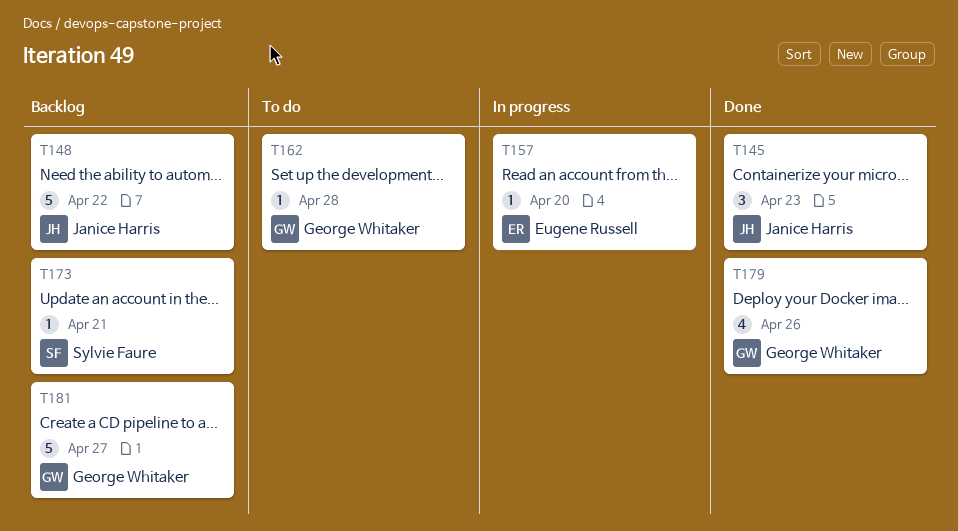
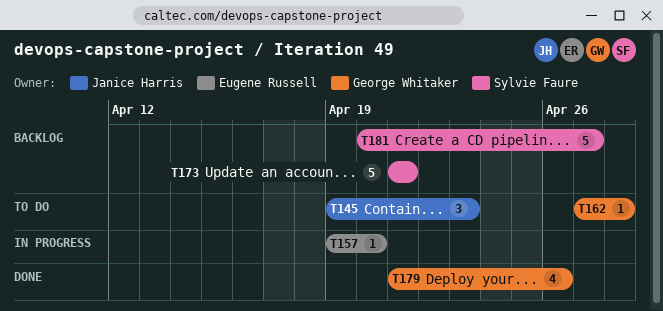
T145, status: Done -> To do
T148: present -> none
T173, estimate: 1 -> 5
T181, owner: George Whitaker -> Sylvie Faure

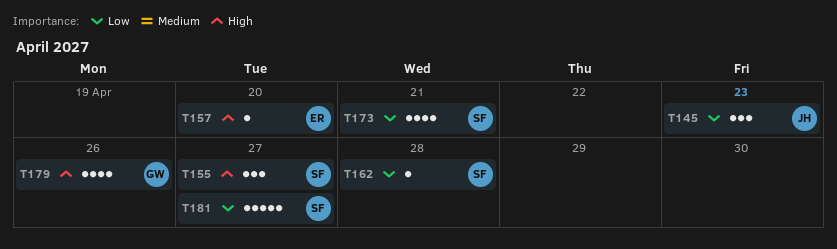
T155: none -> present
T162, owner: George Whitaker -> Sylvie Faure
T173, estimate: 5 -> 4

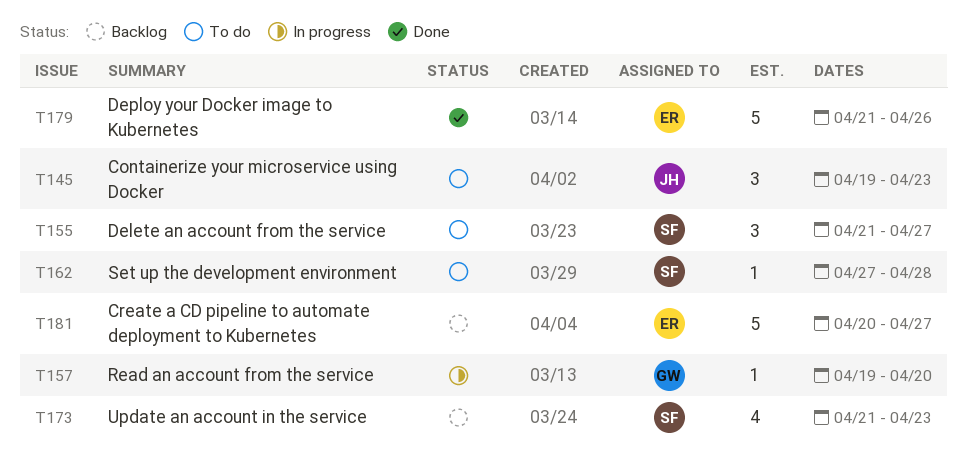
T157, owner: ER -> GW
T173, due: Apr 21 -> Apr 23
T179, owner: GW -> ER
T179, estimate: 4 -> 5
T181, owner: SF -> ER

